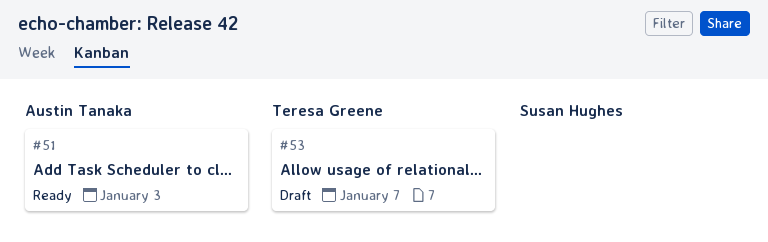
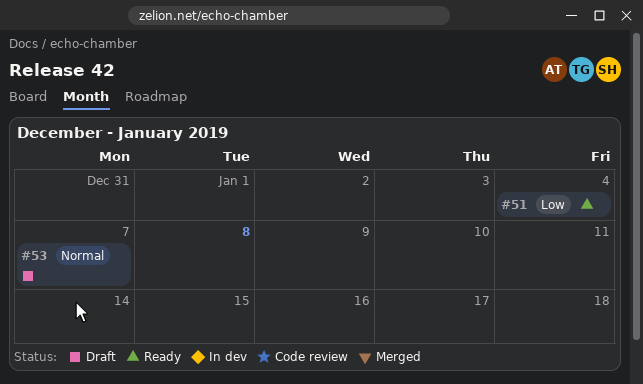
#51, due: Jan 3 -> Jan 4

